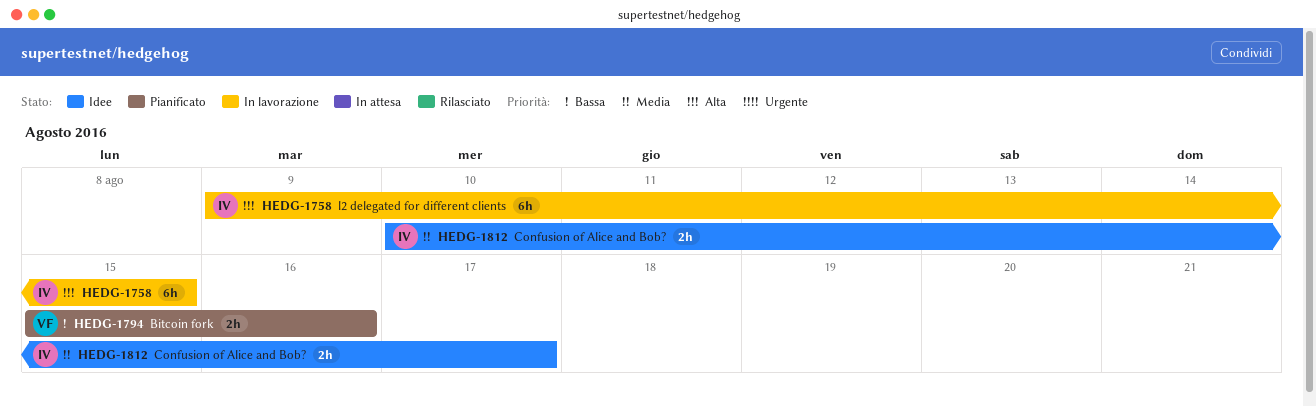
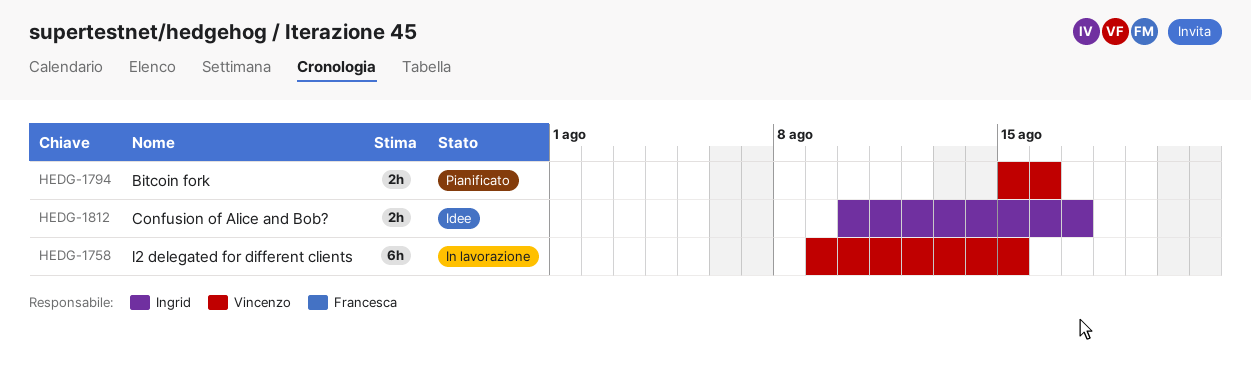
HEDG-1758, owner: Ingrid -> Vincenzo

